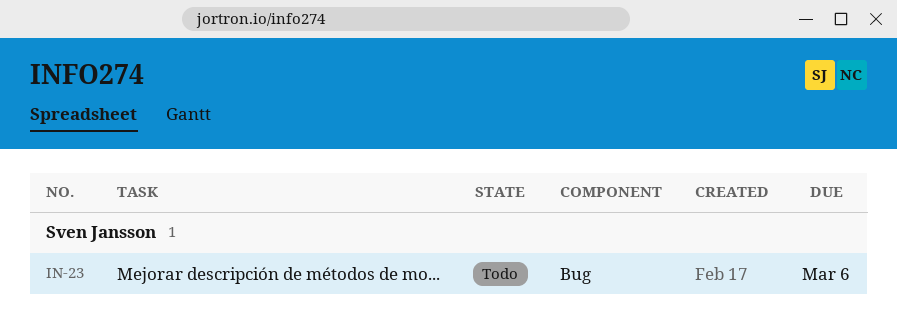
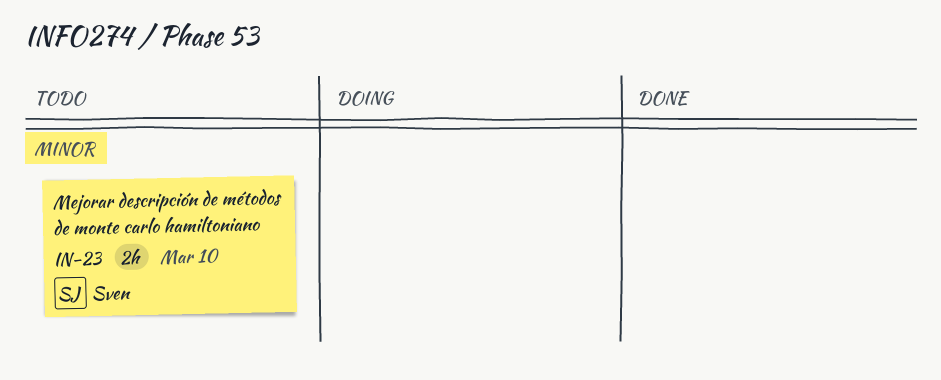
IN-23, due: Mar 6 -> Mar 10

